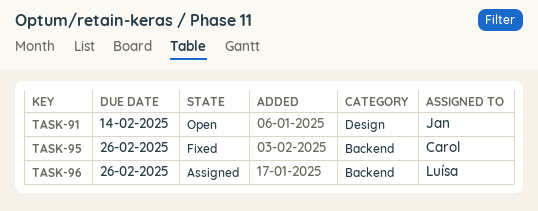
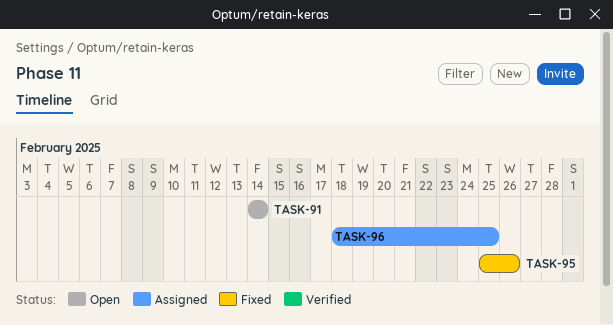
TASK-96, due: Feb 26 -> Feb 25

